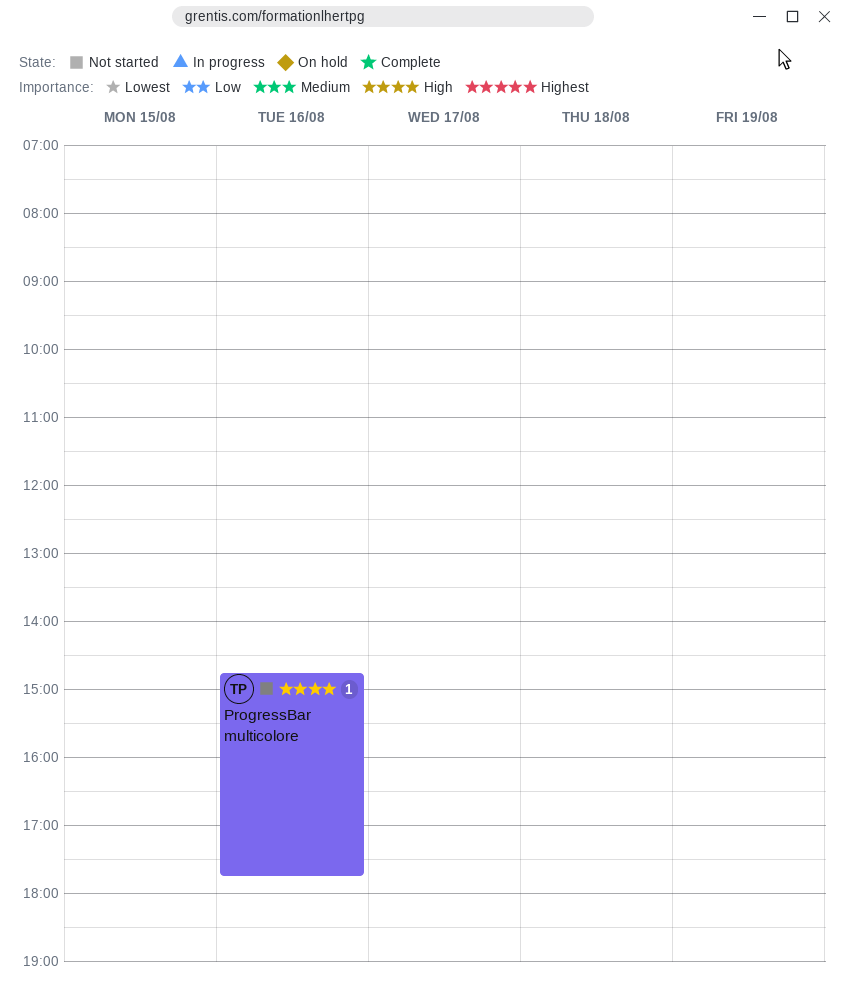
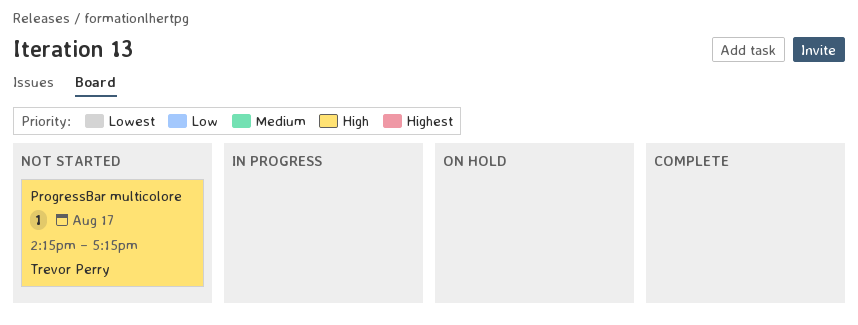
ProgressBar multicolore, day: Aug 16 -> Aug 17
ProgressBar multicolore, begins: 14:45 -> 14:15
ProgressBar multicolore, ends: 17:45 -> 17:15

